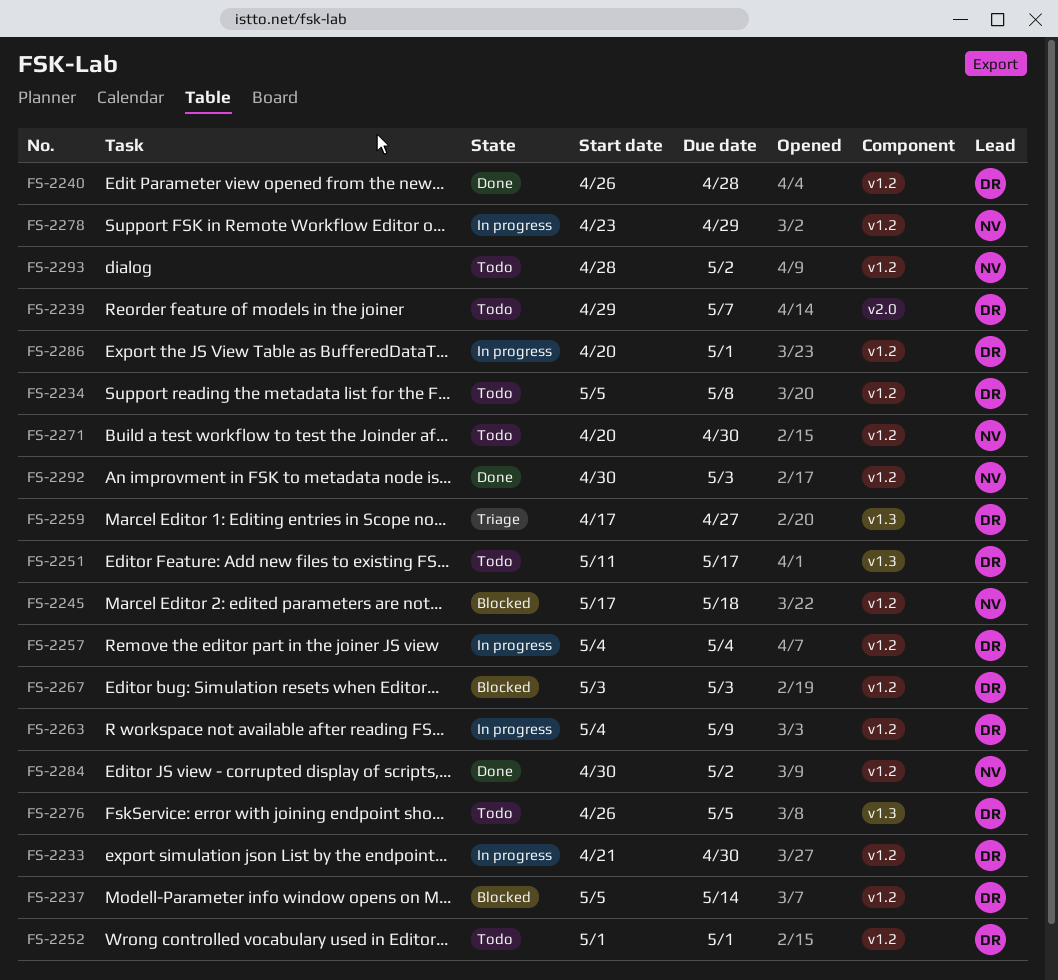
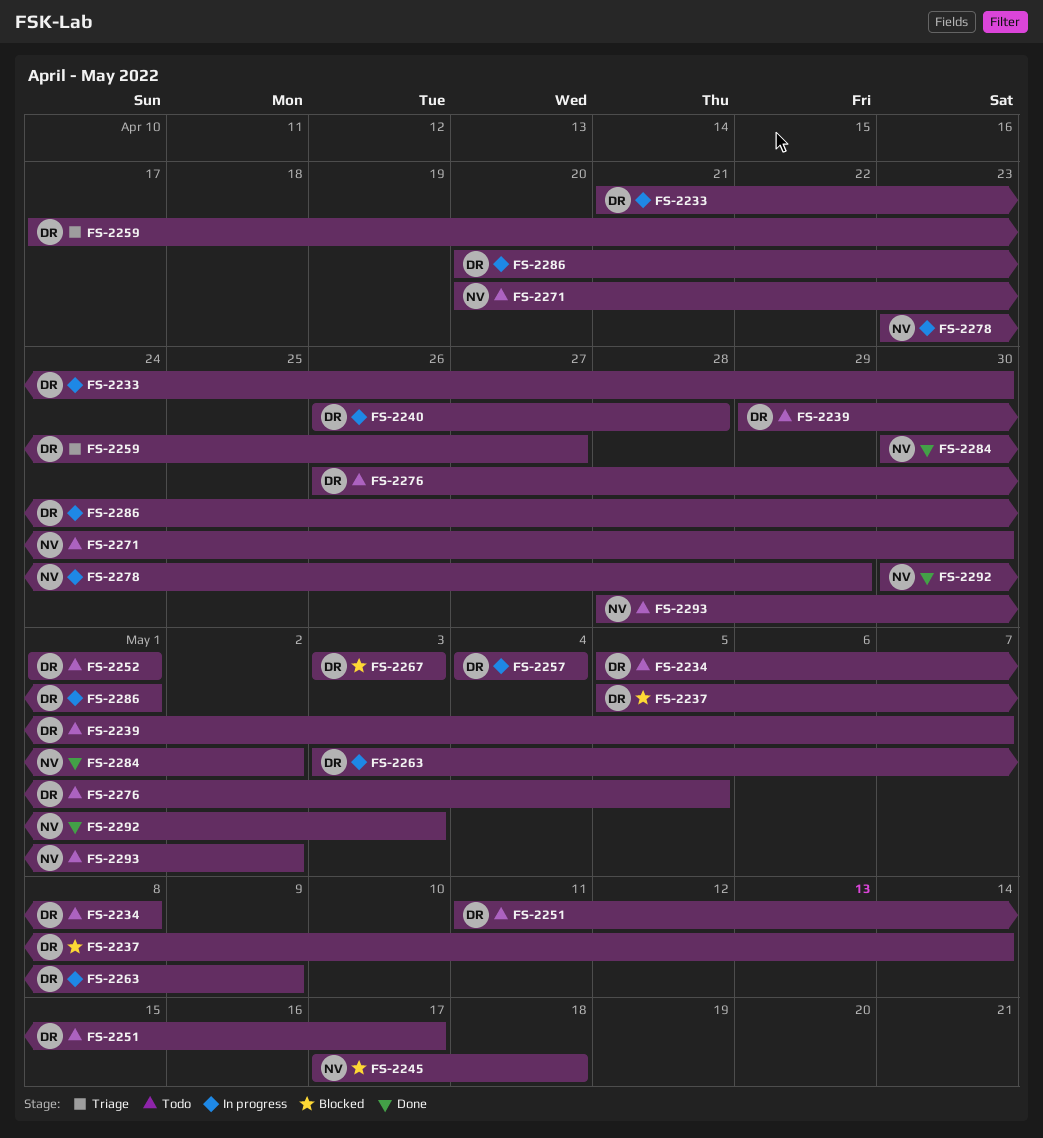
FS-2240, status: Done -> In progress
FS-2263, start: May 4 -> May 3

